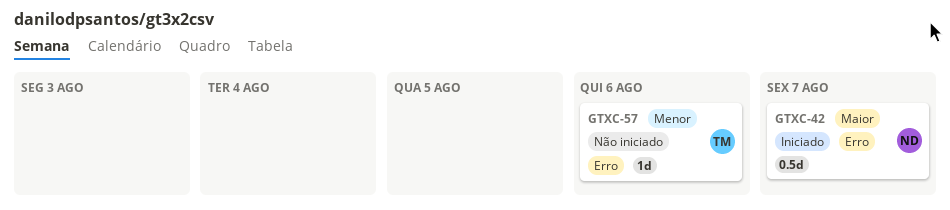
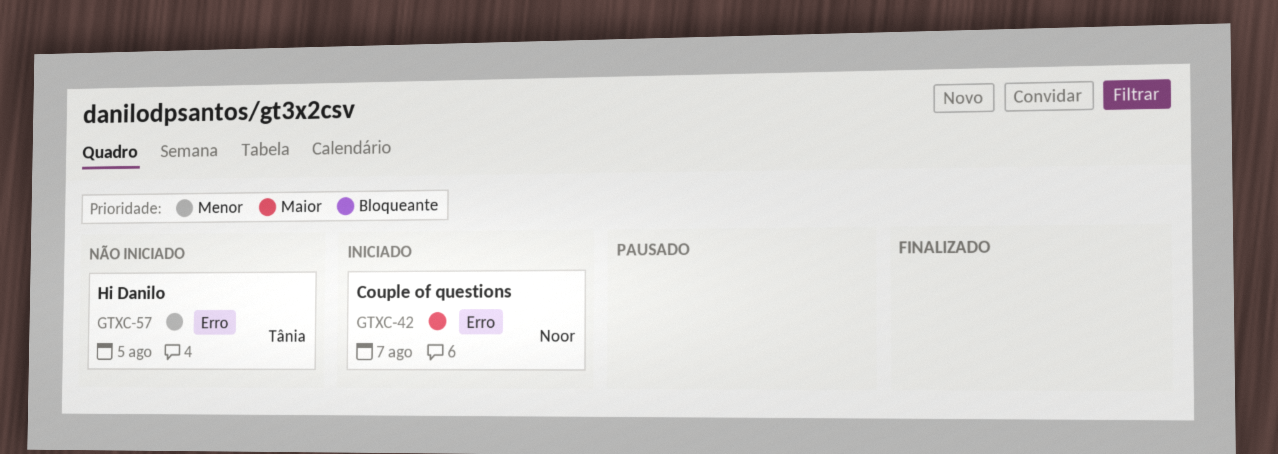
GTXC-57, due: Aug 6 -> Aug 5

